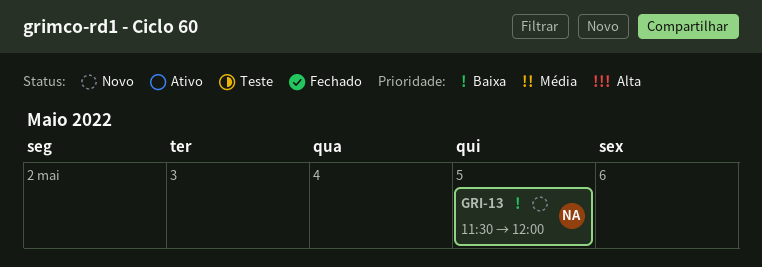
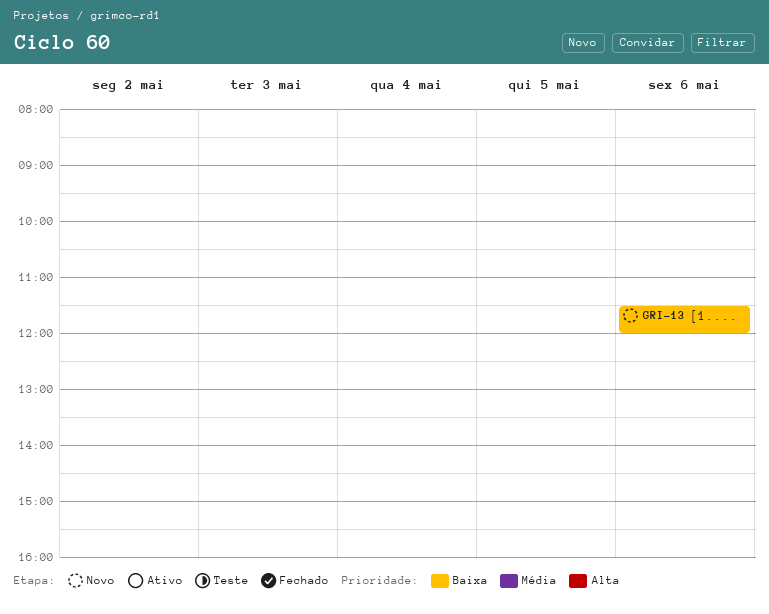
GRI-13, day: May 5 -> May 6

